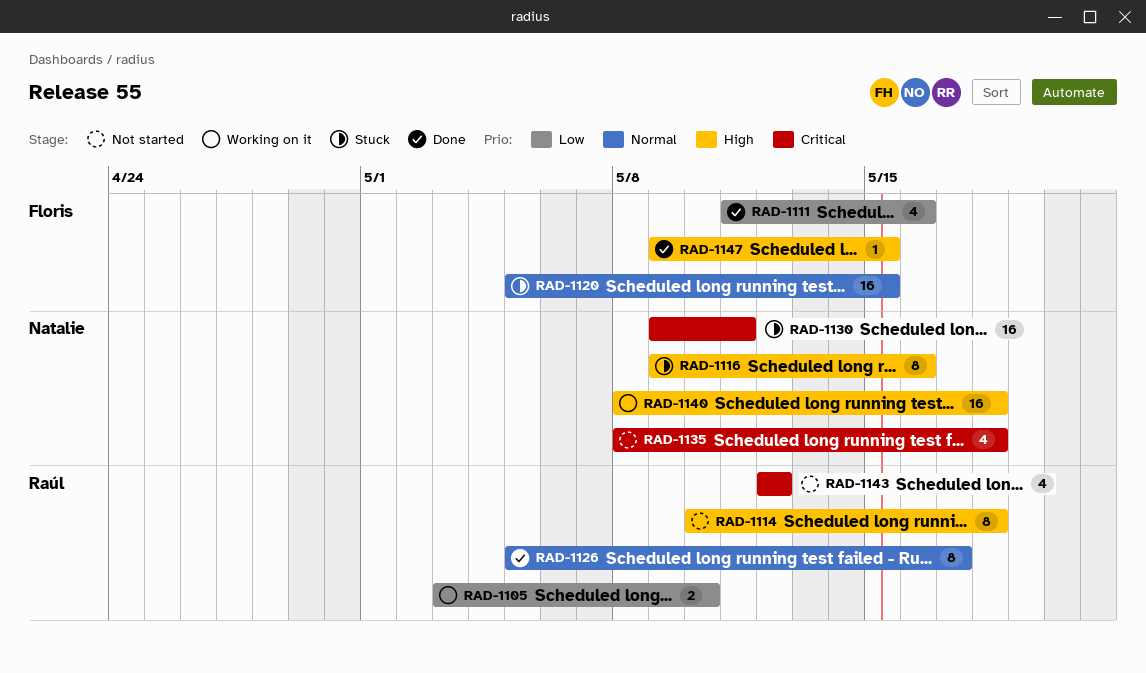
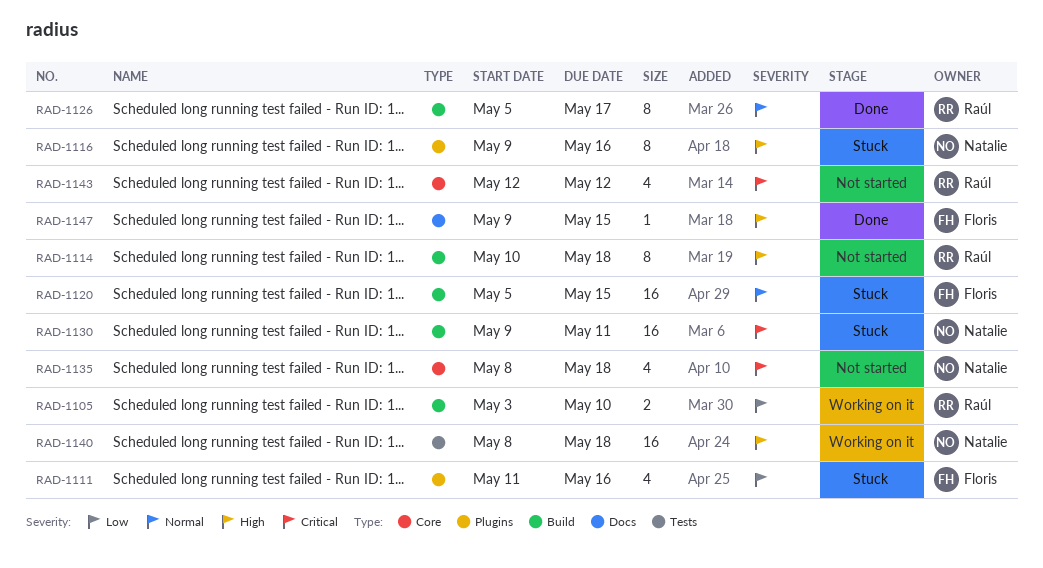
RAD-1111, status: Done -> Stuck

